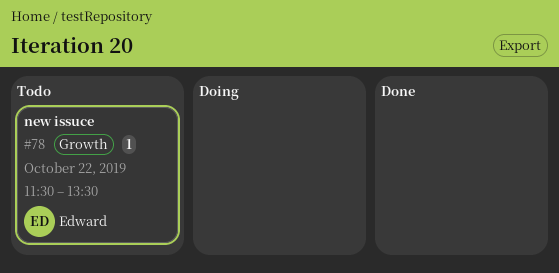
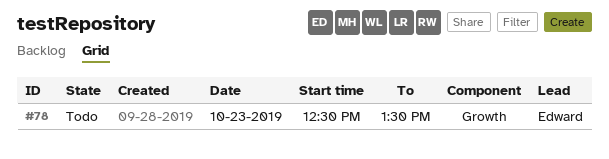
#78, day: Oct 22 -> Oct 23
#78, begins: 11:30 -> 12:30

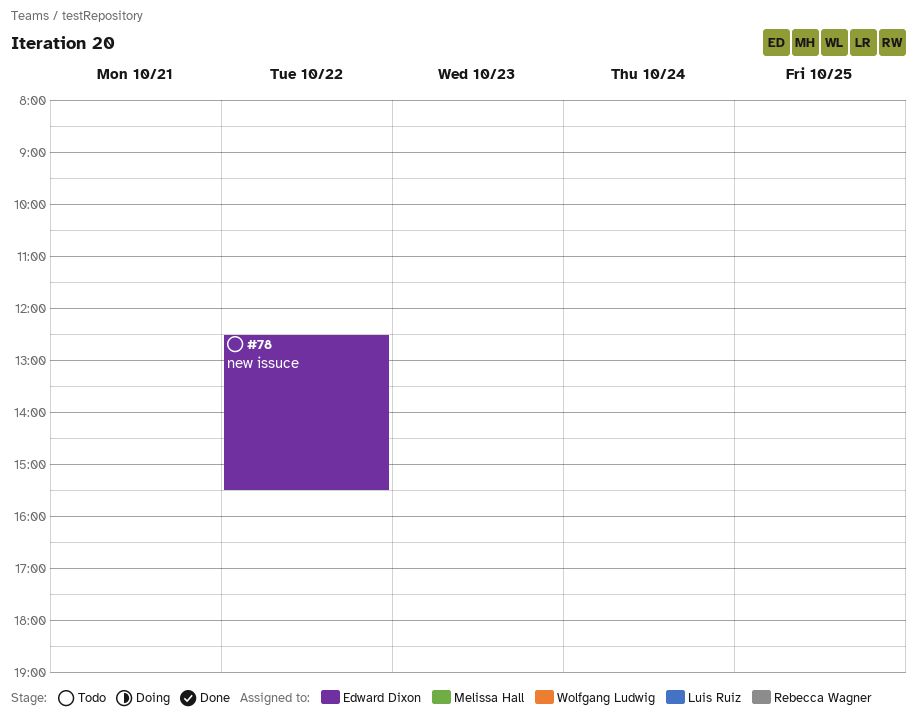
#78, day: Oct 23 -> Oct 22
#78, ends: 13:30 -> 15:30

